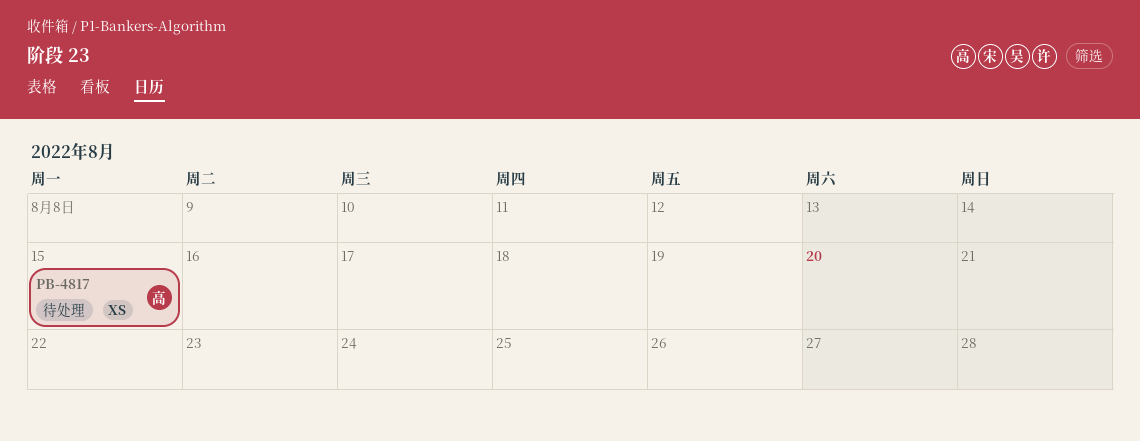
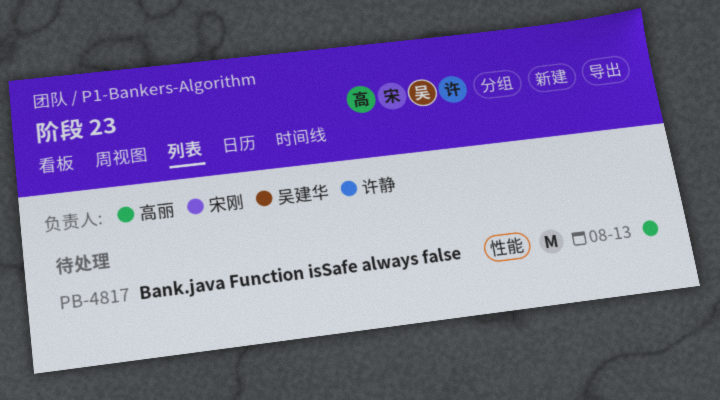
PB-4817, estimate: XS -> M
PB-4817, due: Aug 15 -> Aug 13

